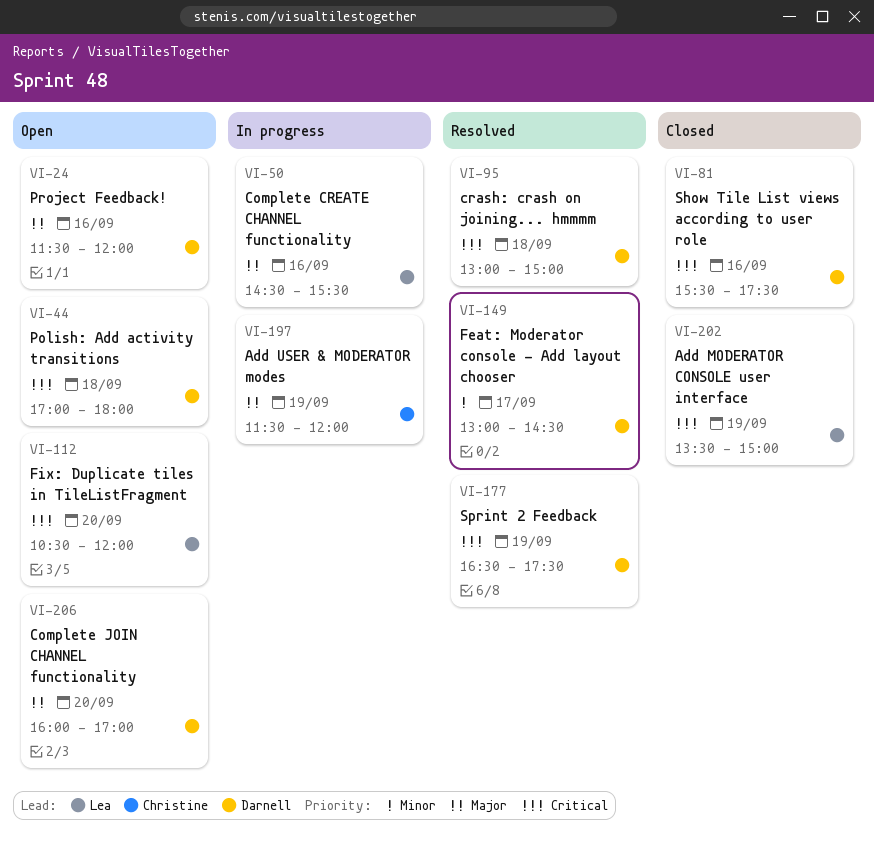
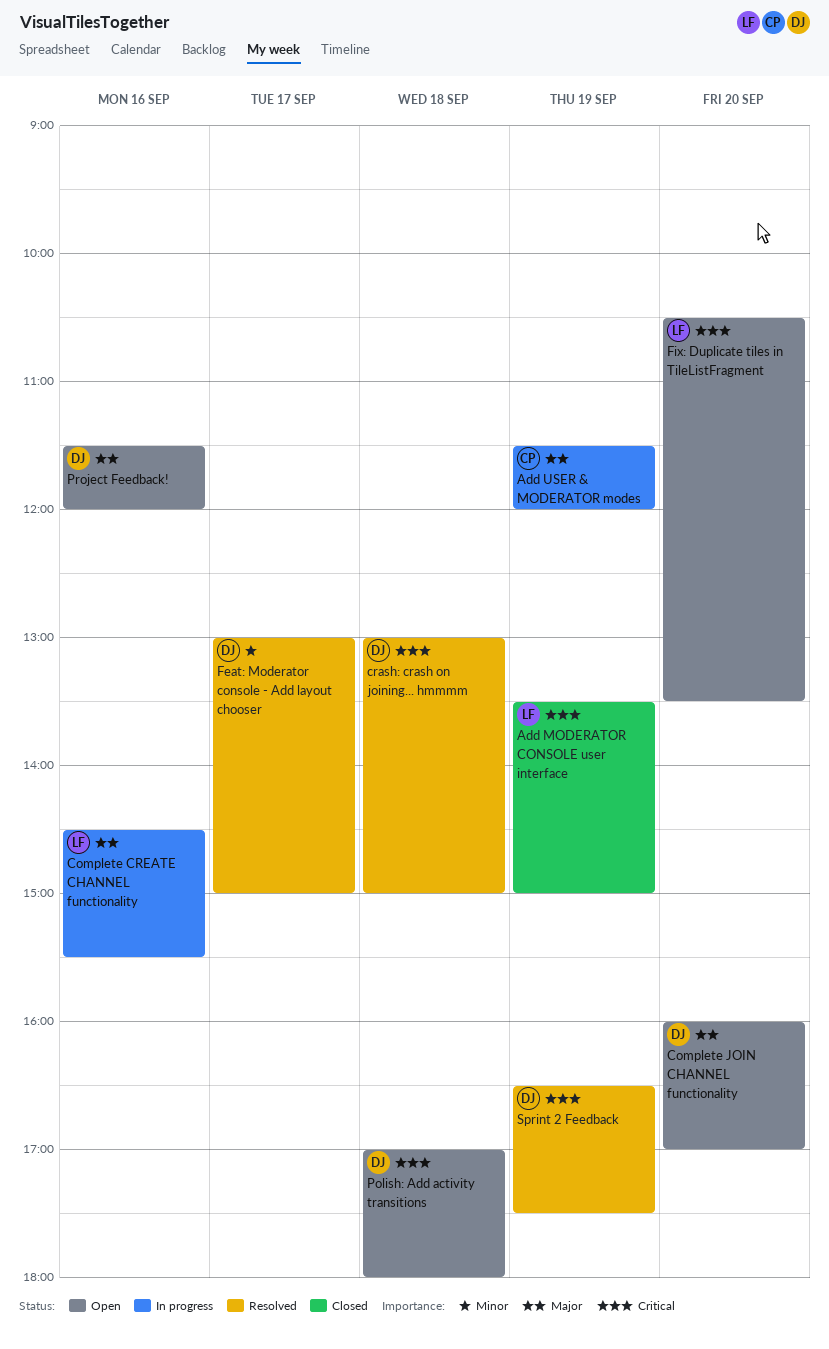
Feat: Moderator console - Add layout chooser, ends: 14:30 -> 15:00
Fix: Duplicate tiles in TileListFragment, ends: 12:00 -> 13:30
Show Tile List views according to user role: present -> none

